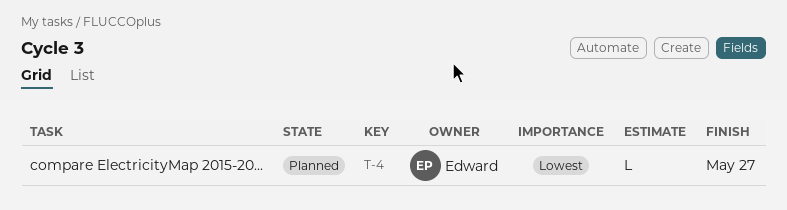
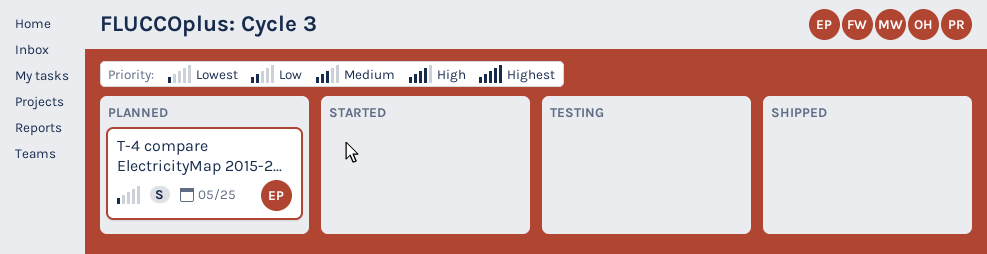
T-4, estimate: L -> S
T-4, due: May 27 -> May 25

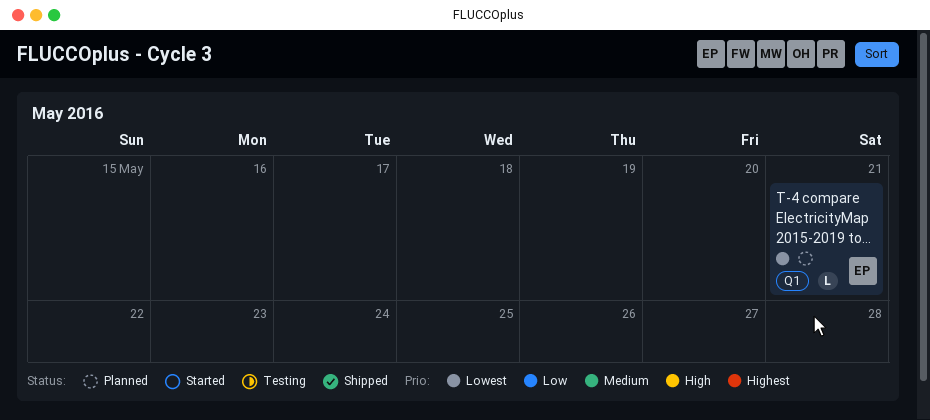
T-4, estimate: S -> L
T-4, due: May 25 -> May 21

